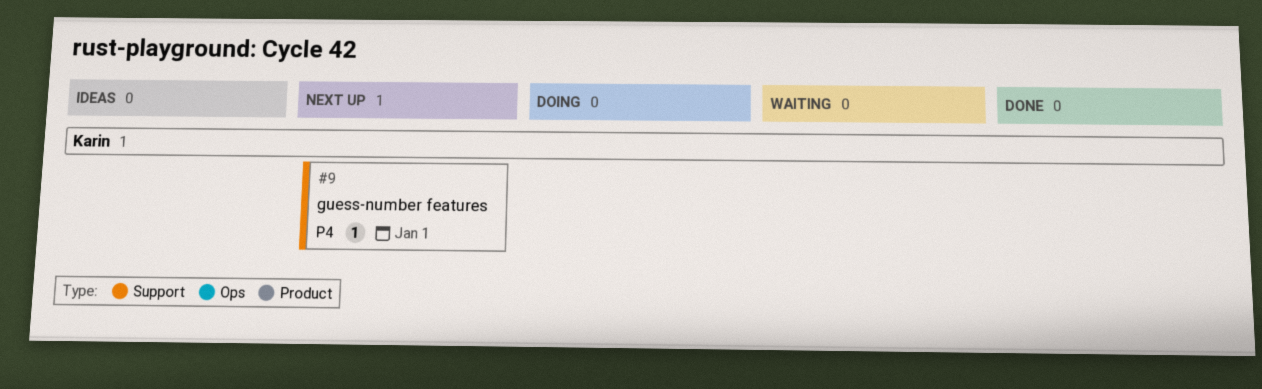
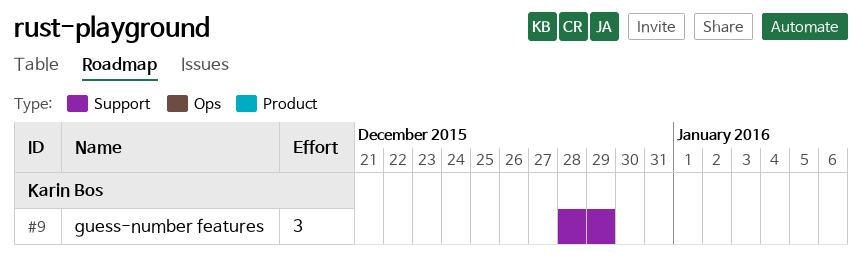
#9, estimate: 1 -> 3
#9, due: Jan 1 -> Dec 29

